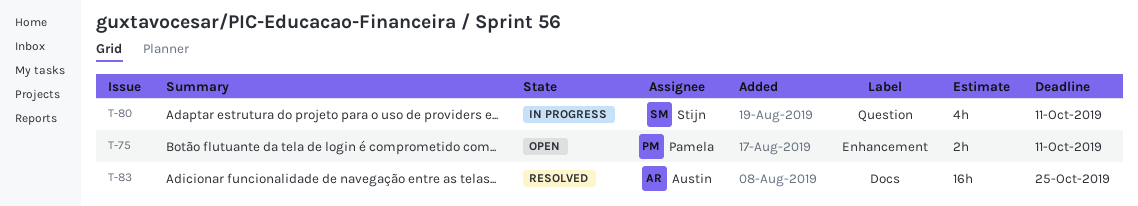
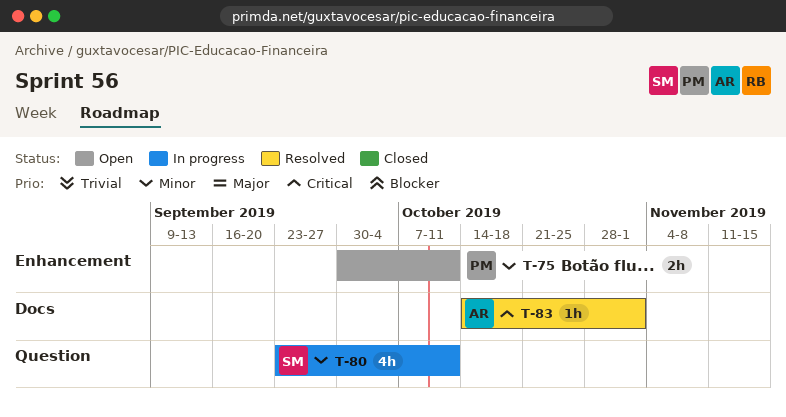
T-83, estimate: 16h -> 1h
T-83, due: Oct 25 -> Nov 1

